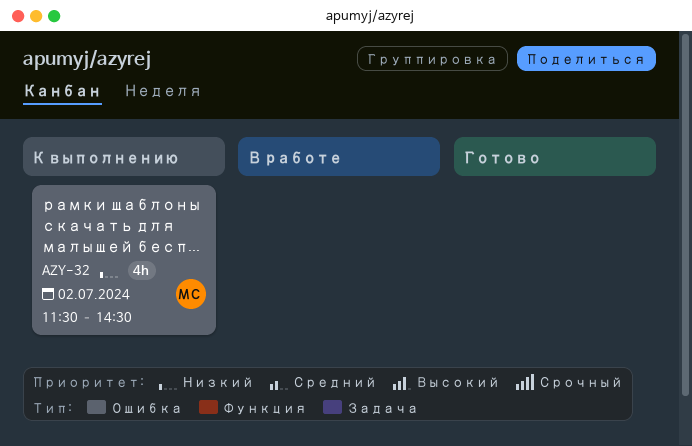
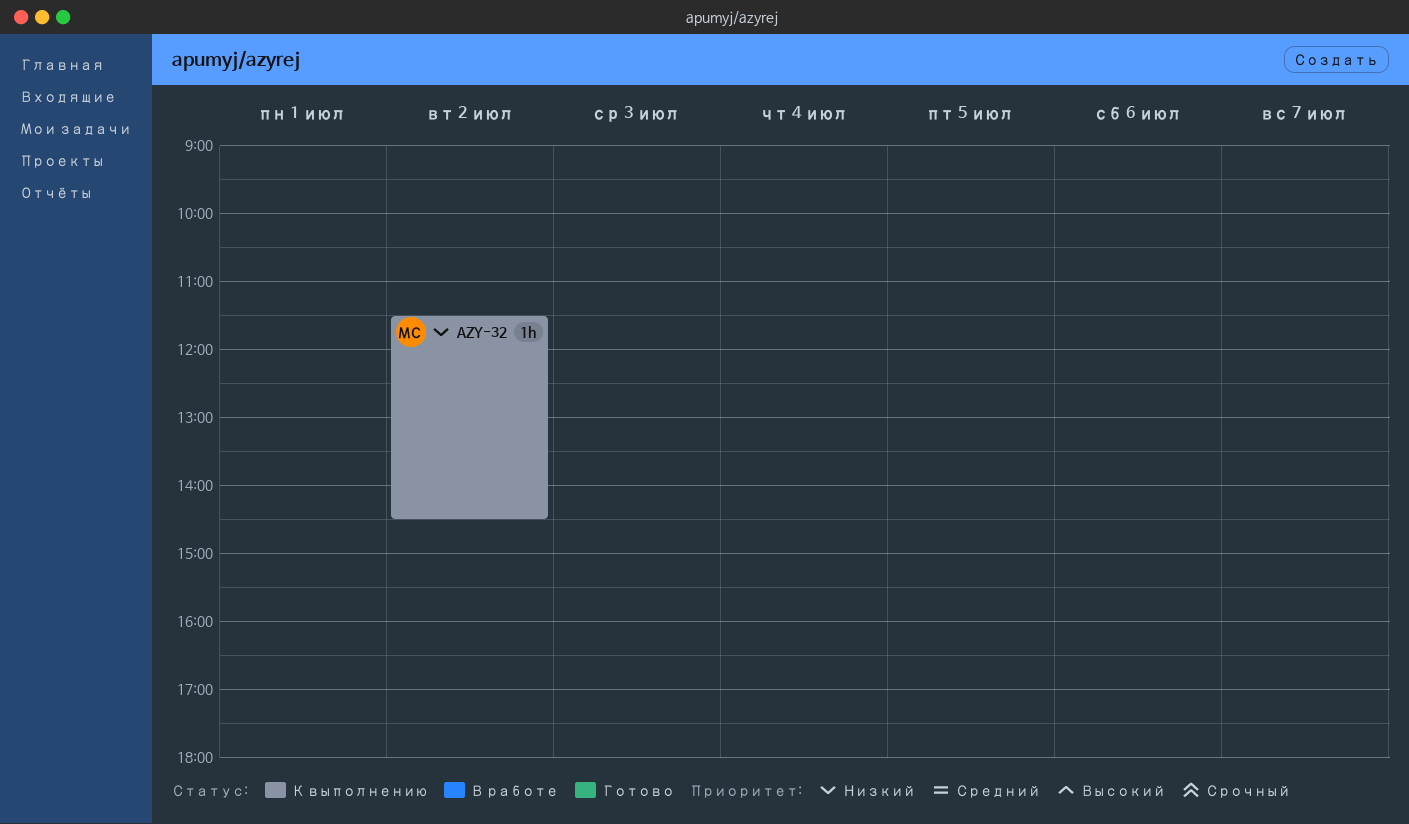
AZY-32, estimate: 4h -> 1h

